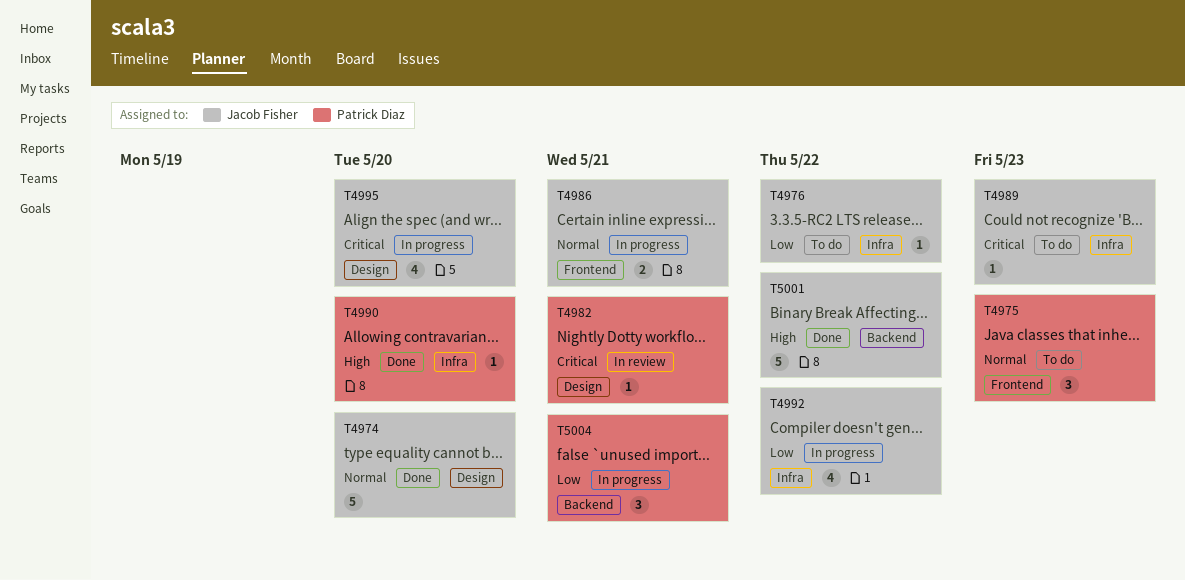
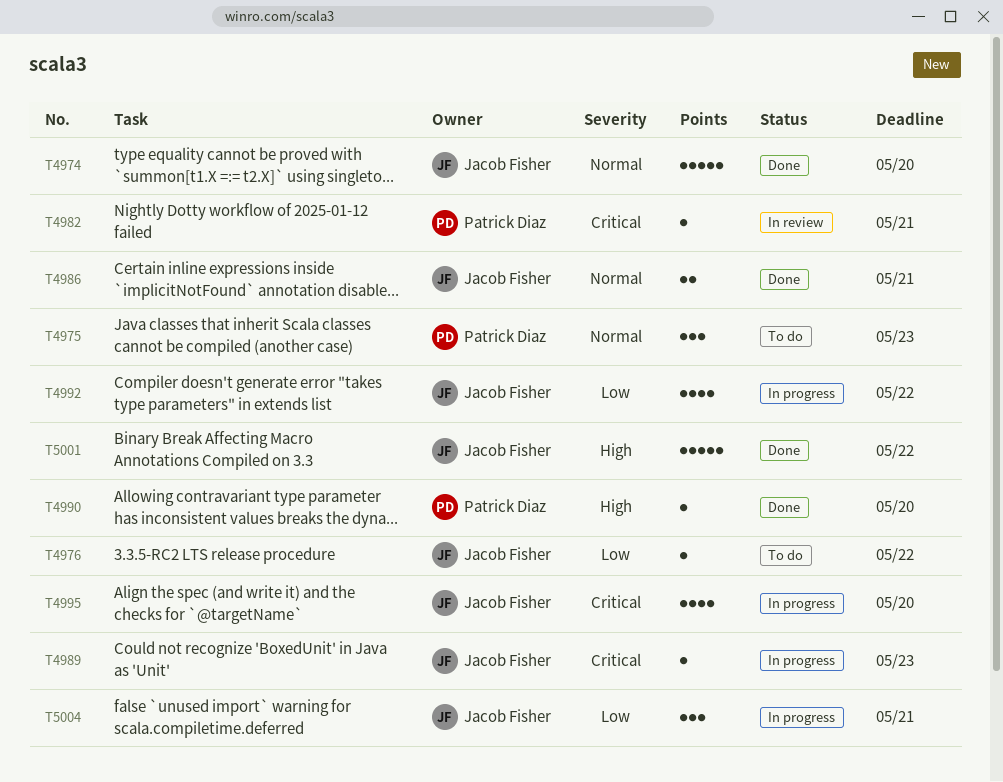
T4986, status: In progress -> Done
T4989, status: To do -> In progress
T5004, owner: Patrick Diaz -> Jacob Fisher

